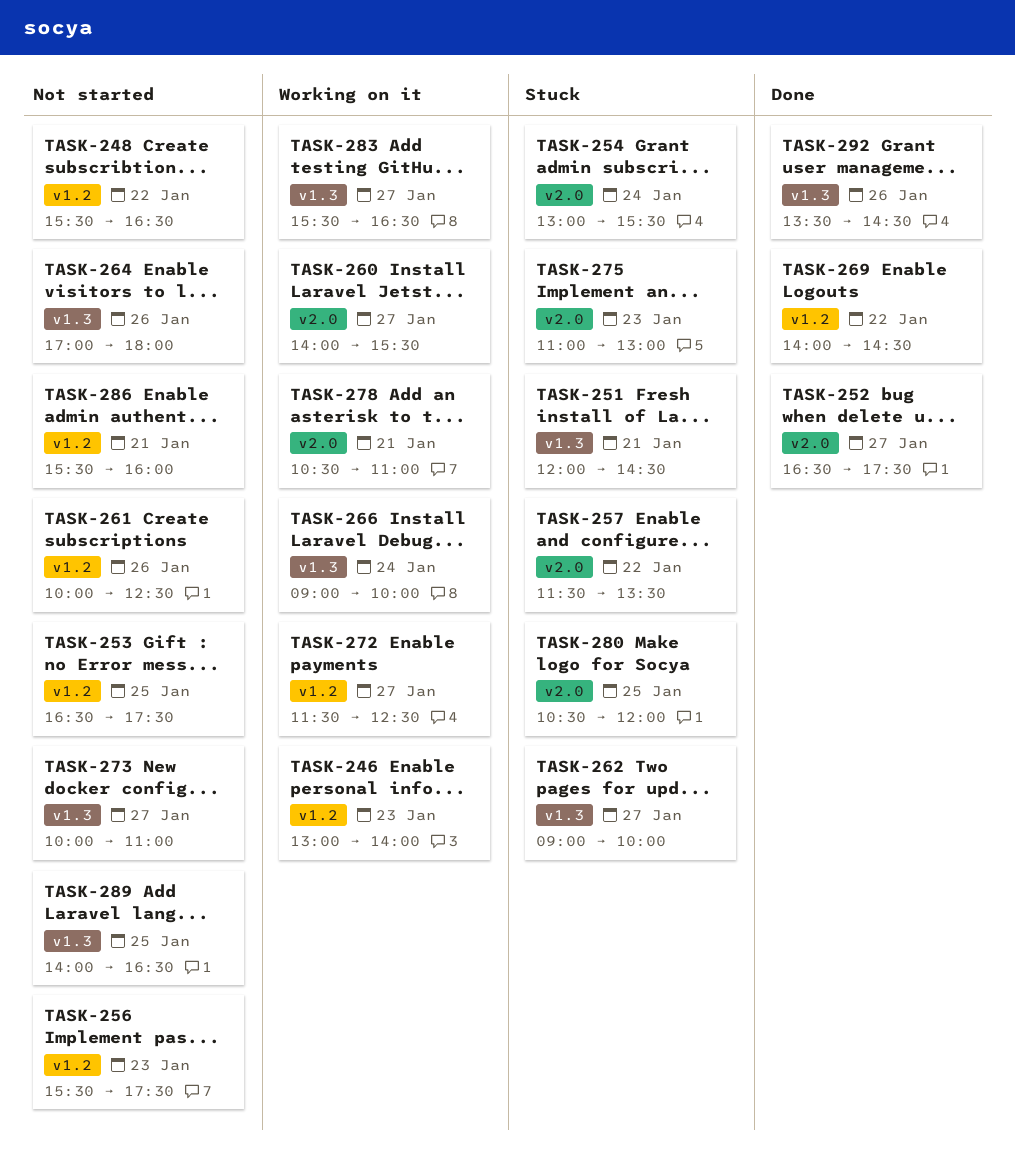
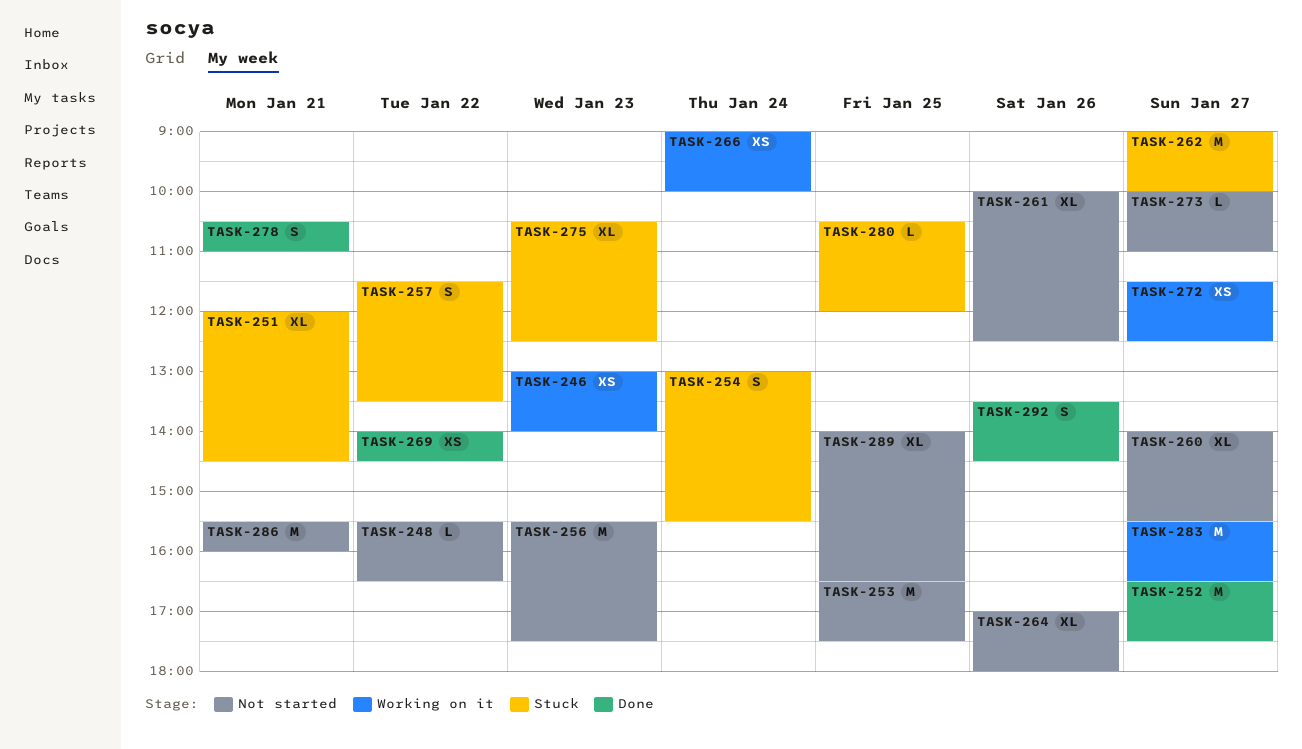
TASK-260, status: Working on it -> Not started
TASK-275, begins: 11:00 -> 10:30
TASK-275, ends: 13:00 -> 12:30
TASK-278, status: Working on it -> Done

